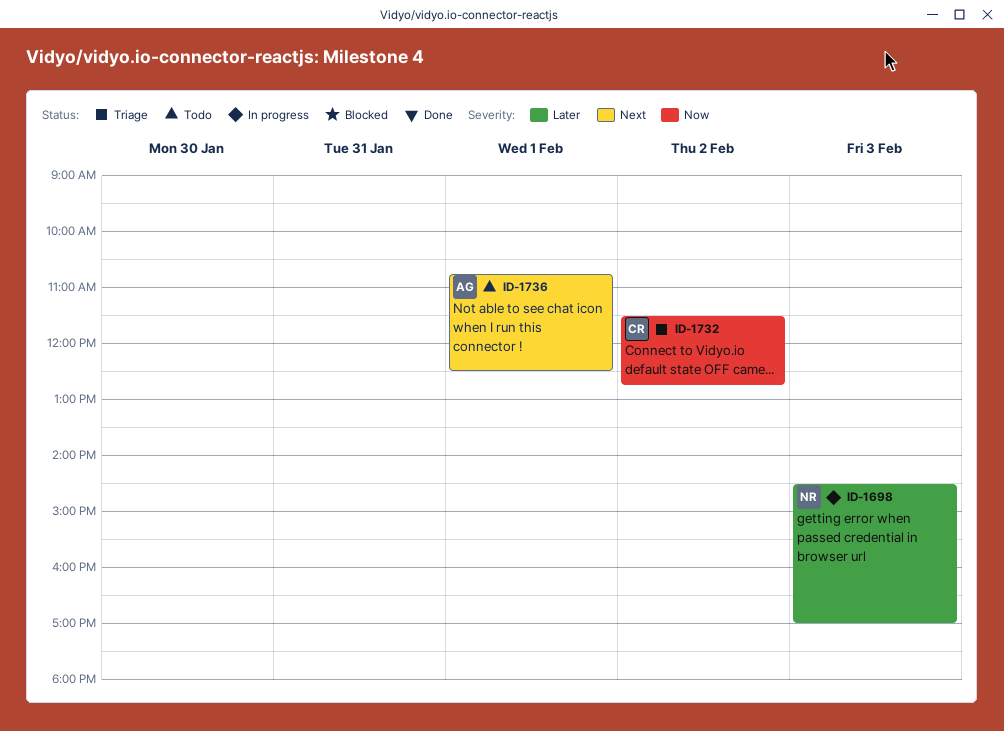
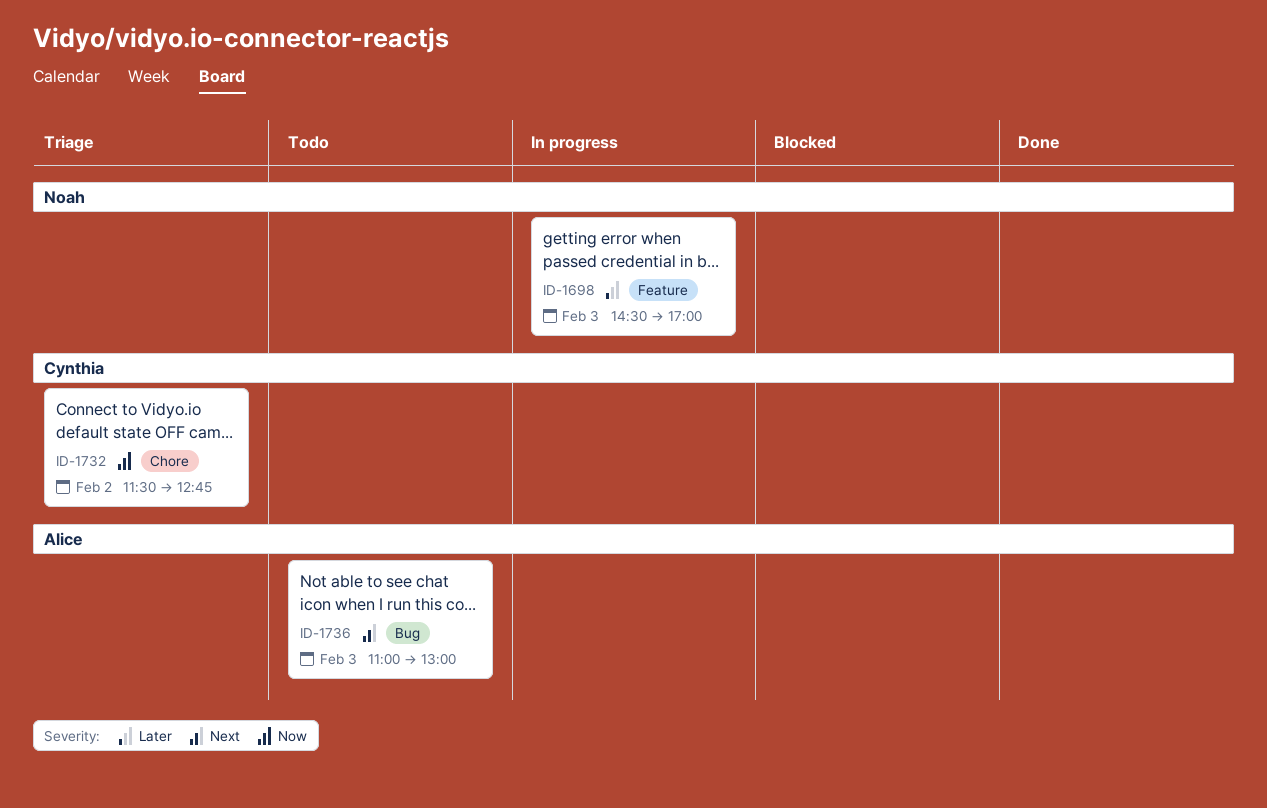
ID-1736, day: Feb 1 -> Feb 3
ID-1736, begins: 10:45 -> 11:00
ID-1736, ends: 12:30 -> 13:00

